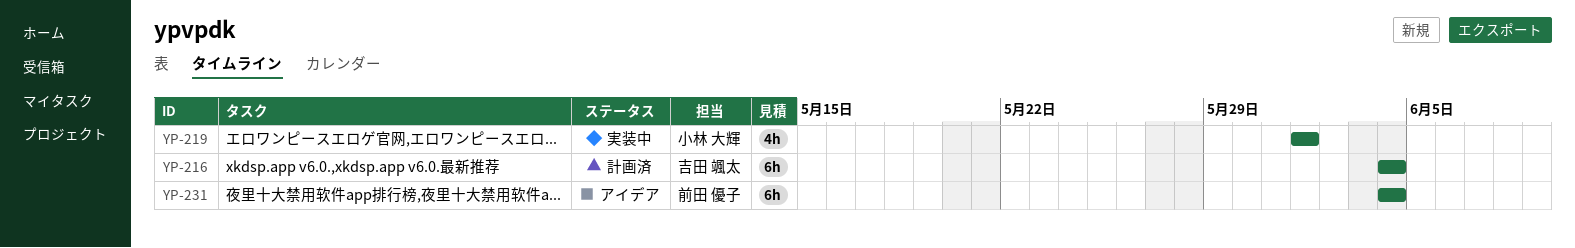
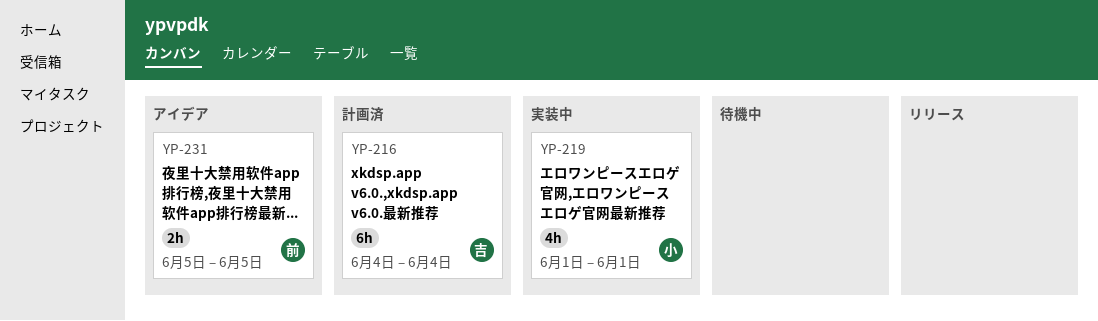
YP-231, estimate: 6h -> 2h
YP-231, start: Jun 4 -> Jun 5
YP-231, due: Jun 4 -> Jun 5

